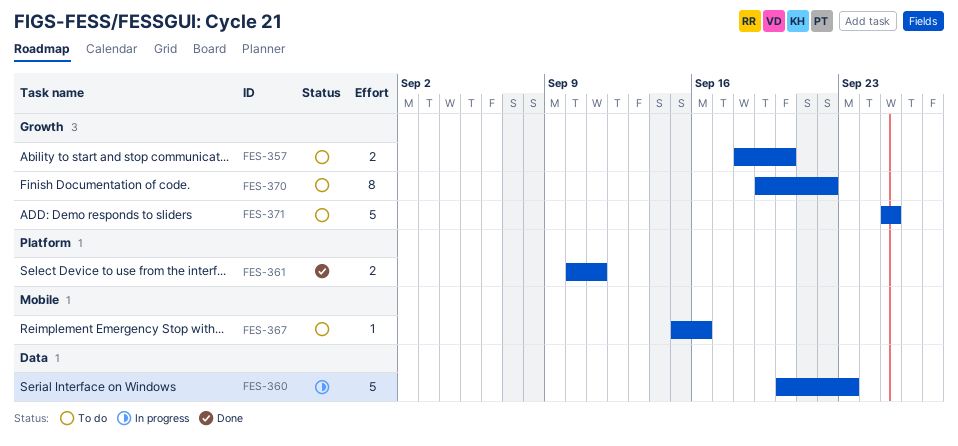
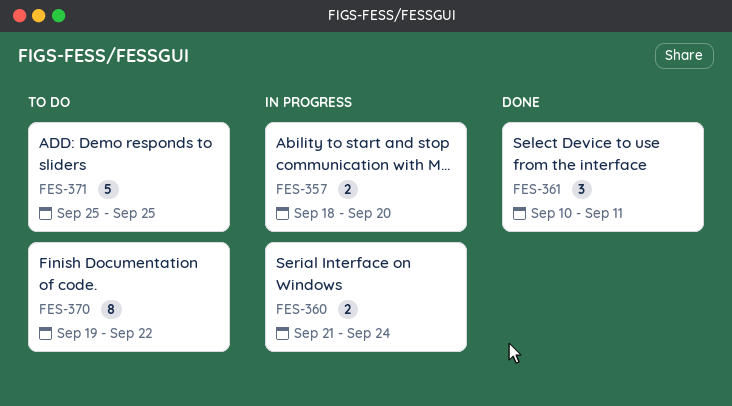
FES-357, status: To do -> In progress
FES-360, estimate: 5 -> 2
FES-360, start: Sep 20 -> Sep 21
FES-360, due: Sep 23 -> Sep 24
FES-361, estimate: 2 -> 3
FES-367: present -> none

